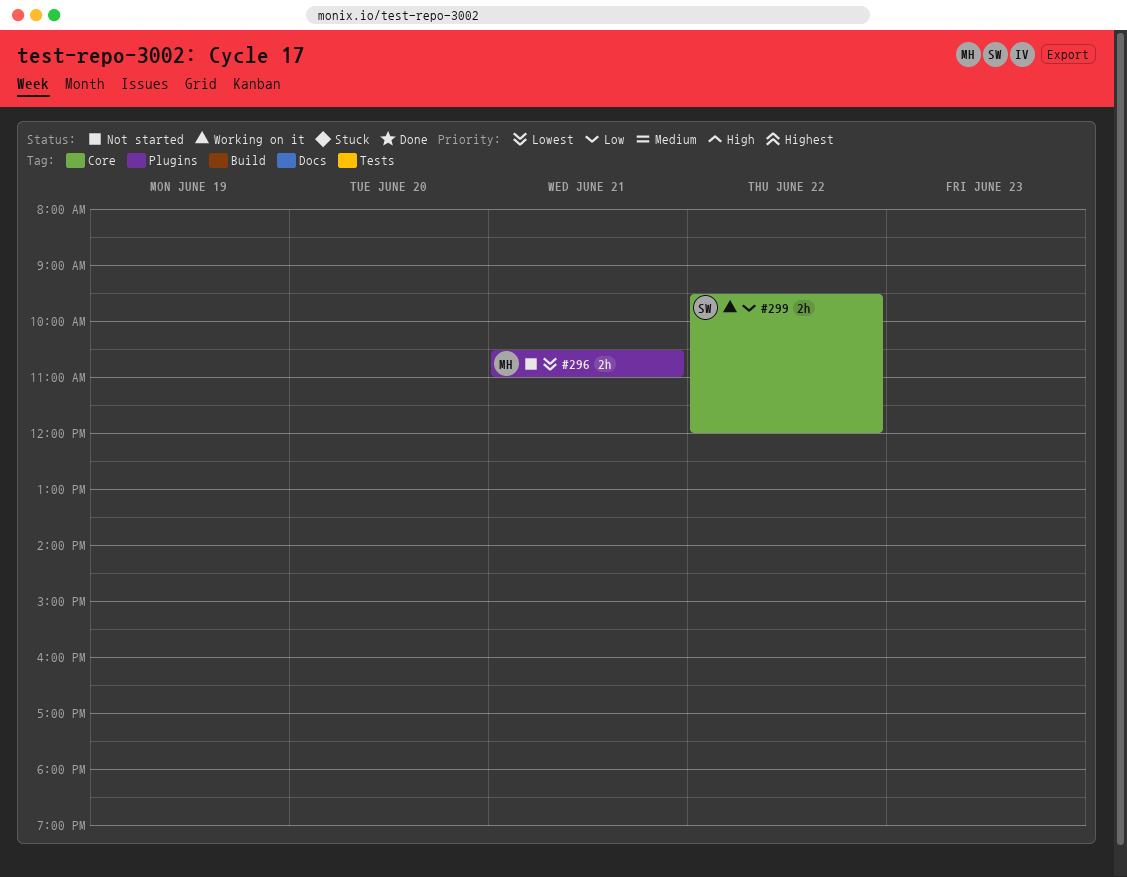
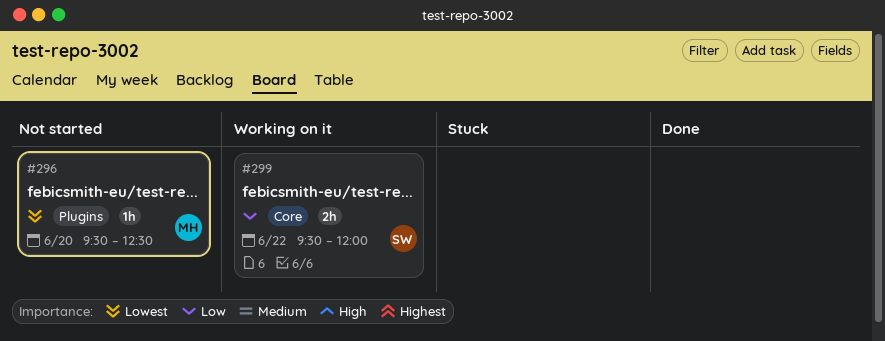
#296, estimate: 2h -> 1h
#296, day: Jun 21 -> Jun 20
#296, begins: 10:30 -> 09:30
#296, ends: 11:00 -> 12:30

